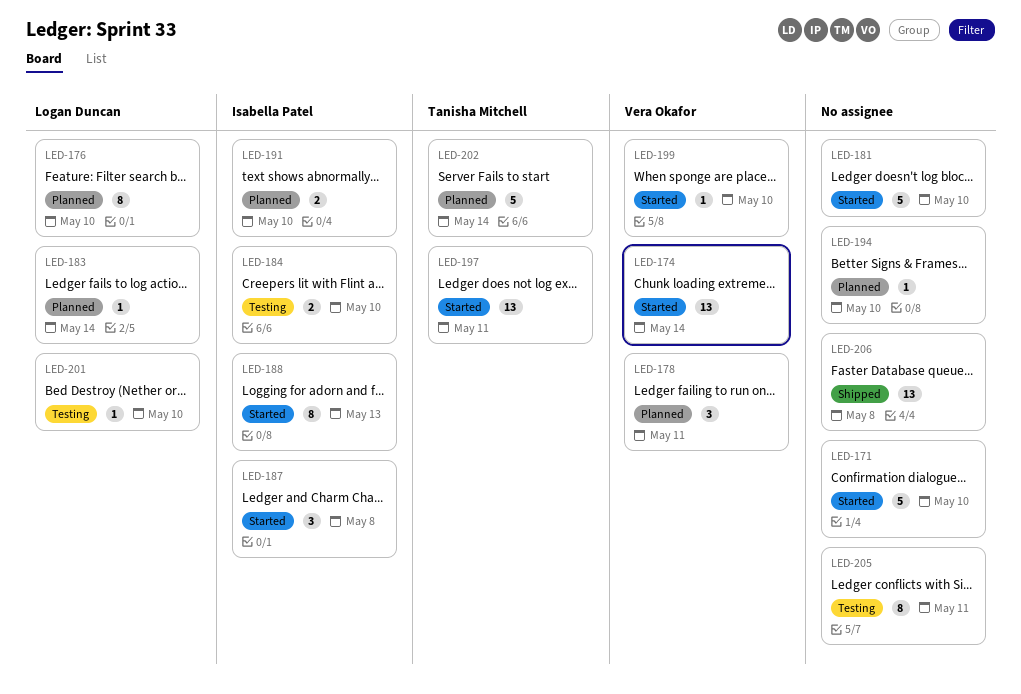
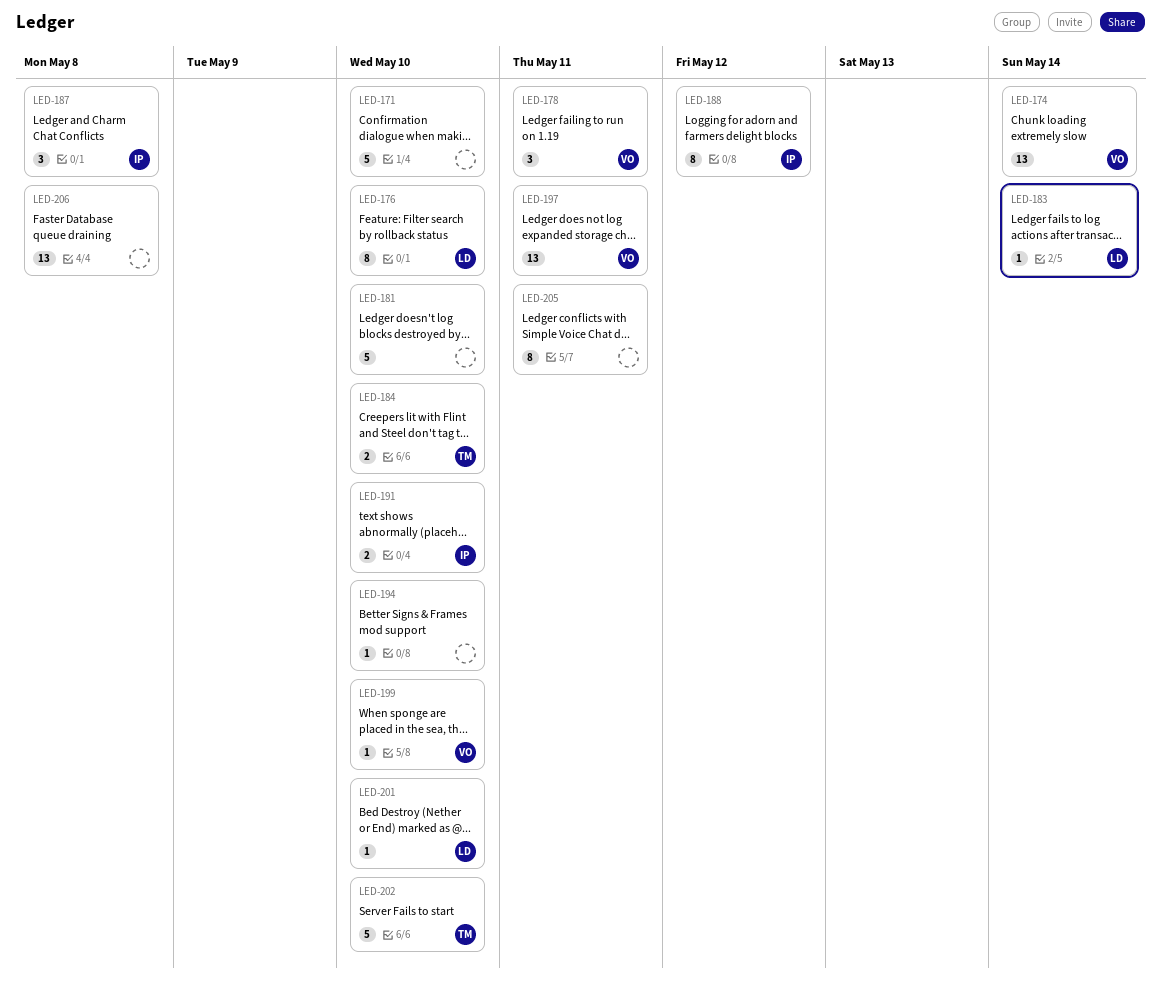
LED-184, owner: Isabella Patel -> Tanisha Mitchell
LED-188, due: May 13 -> May 12
LED-197, owner: Tanisha Mitchell -> Vera Okafor
LED-202, due: May 14 -> May 10

